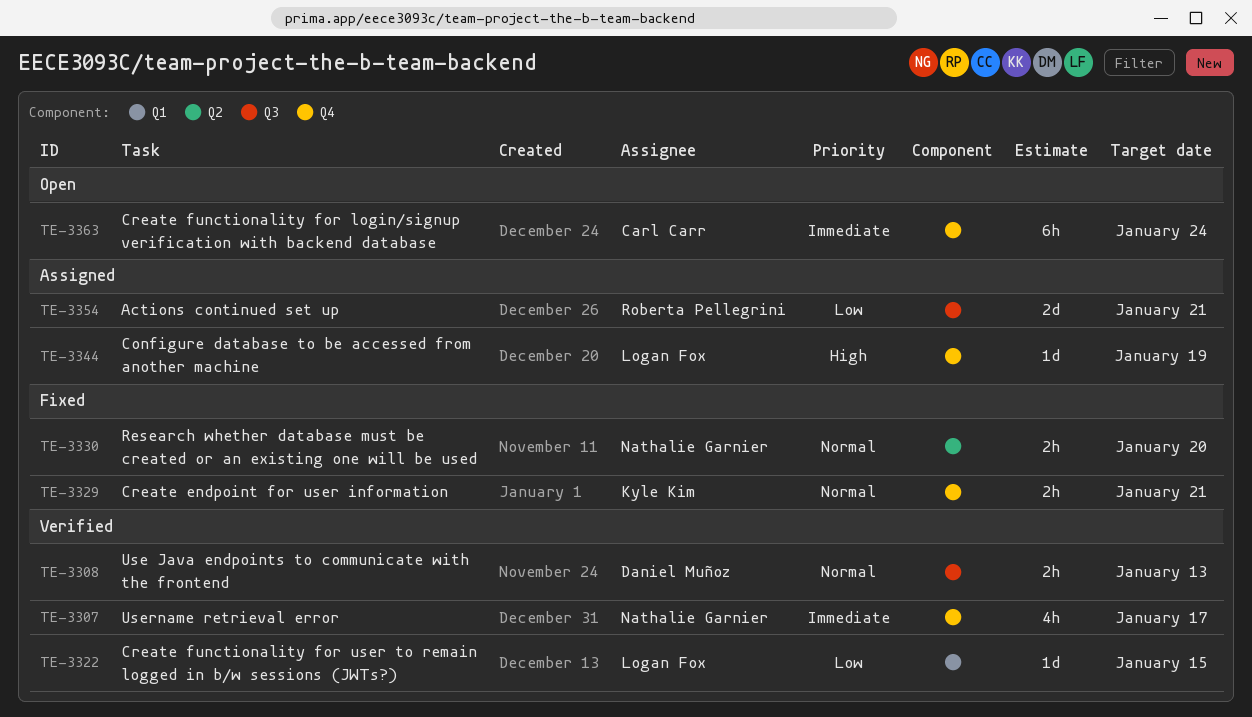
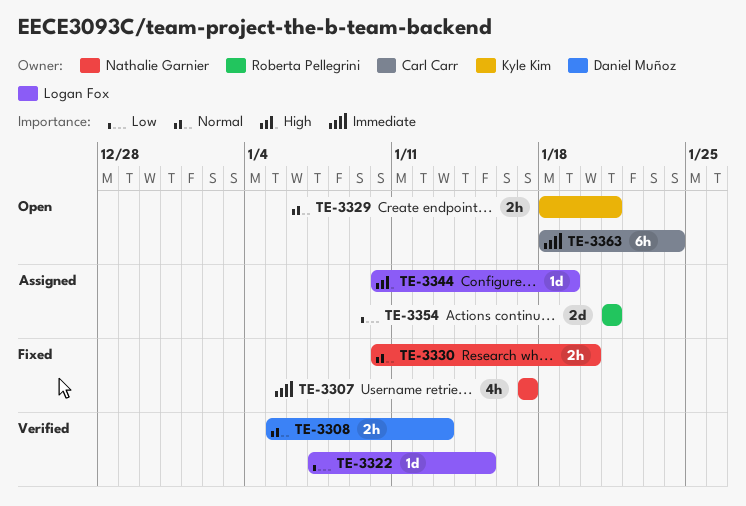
TE-3307, status: Verified -> Fixed
TE-3329, status: Fixed -> Open

